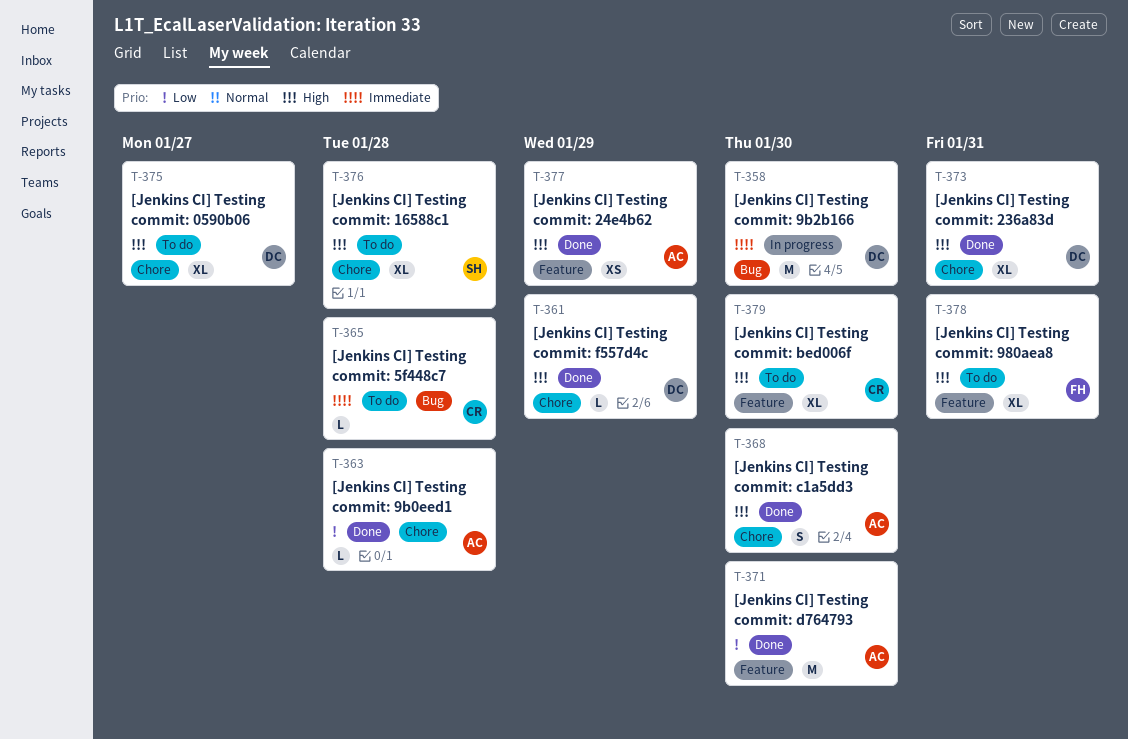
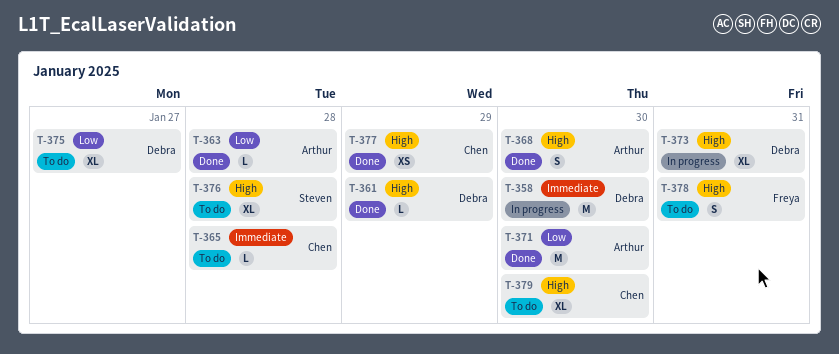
T-373, status: Done -> In progress
T-375, priority: High -> Low
T-377, owner: Arthur -> Chen
T-378, estimate: XL -> S

